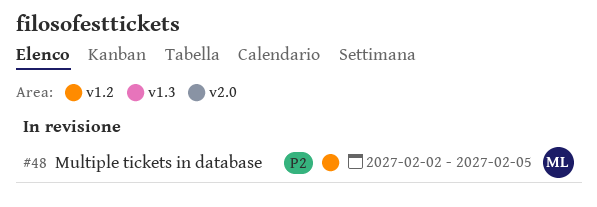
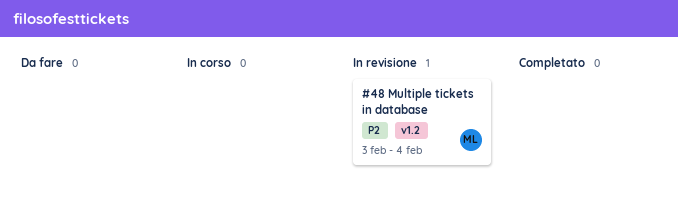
#48, start: Feb 2 -> Feb 3
#48, due: Feb 5 -> Feb 4

